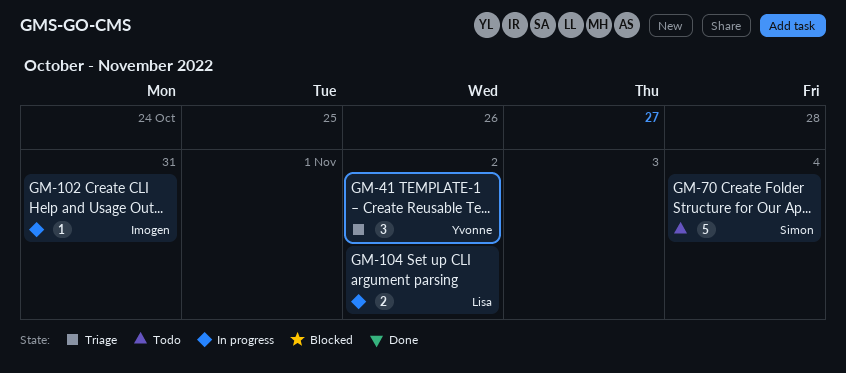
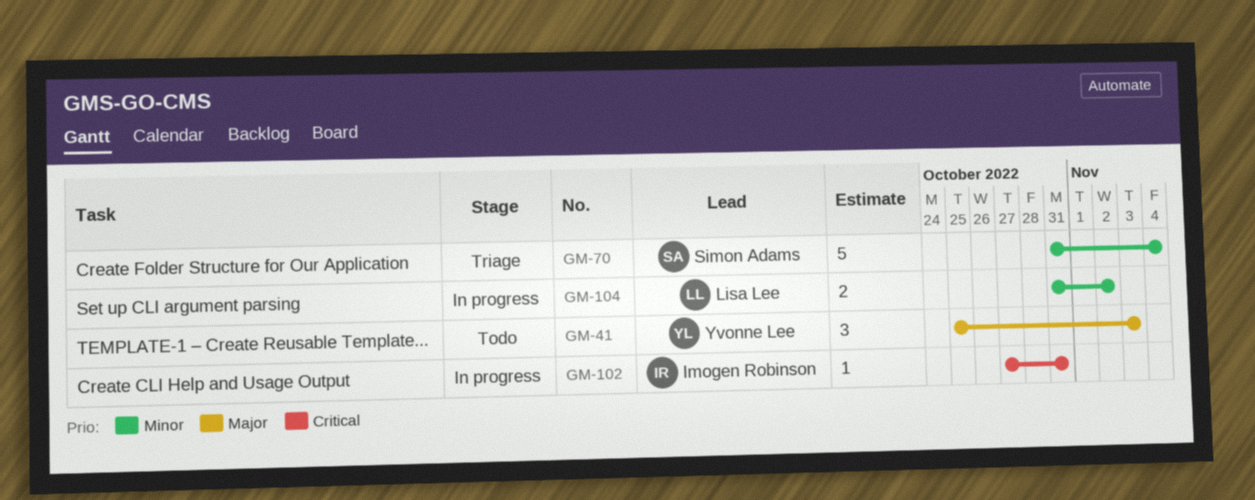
GM-41, status: Triage -> Todo
GM-41, due: Nov 2 -> Nov 3
GM-70, status: Todo -> Triage

